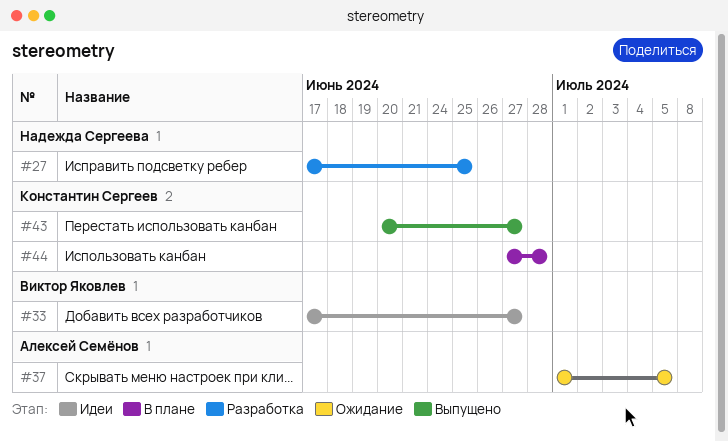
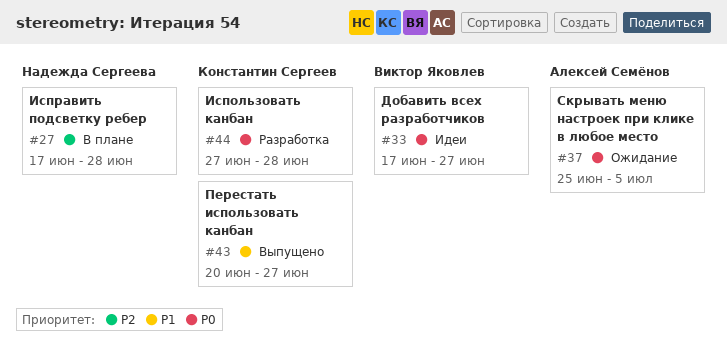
#27, status: Разработка -> В плане
#27, due: Jun 25 -> Jun 28
#37, start: Jul 1 -> Jun 25
#44, status: В плане -> Разработка

